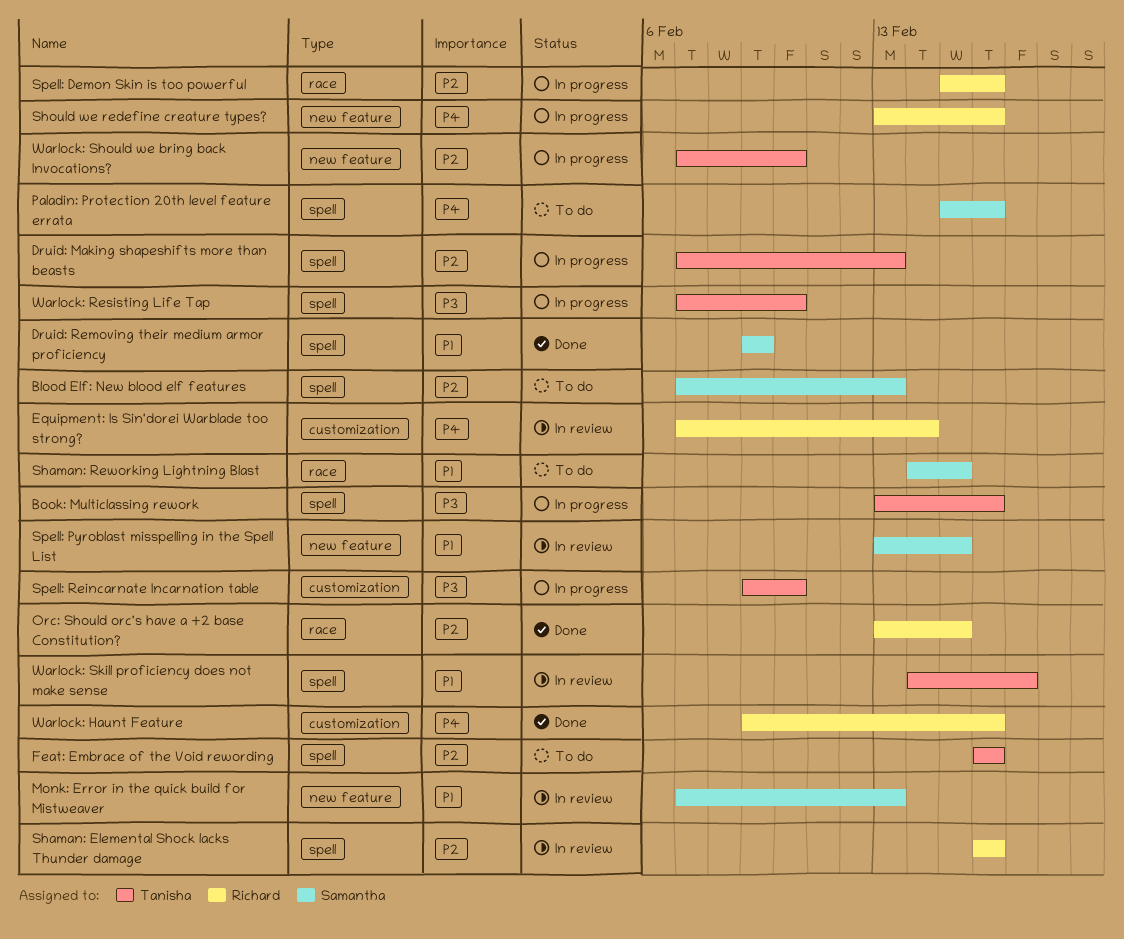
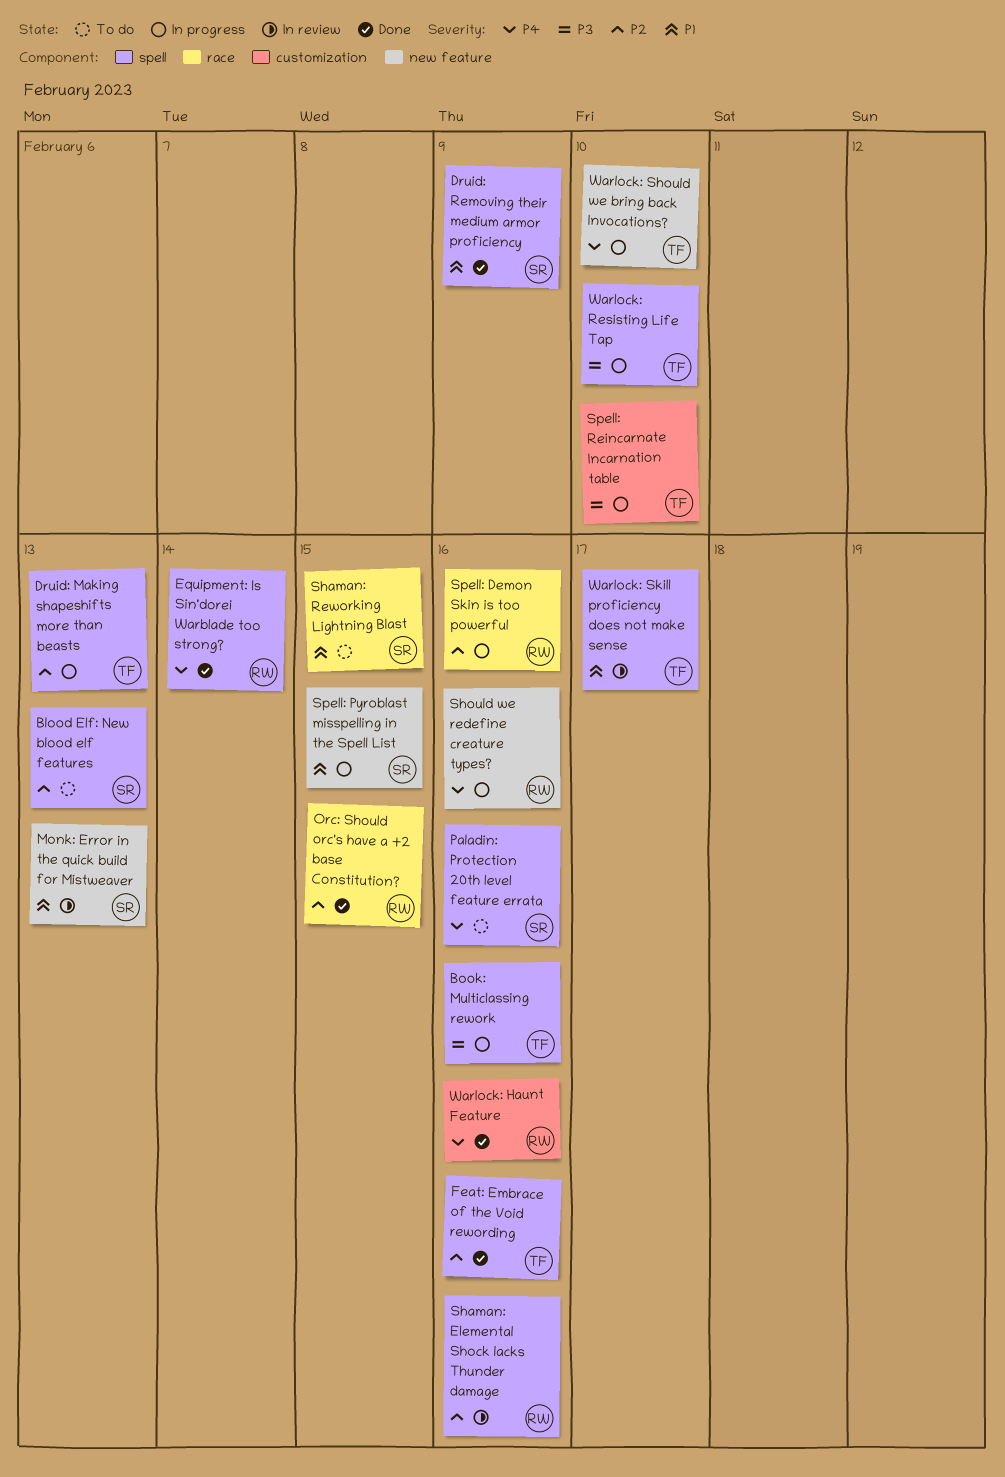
Equipment: Is Sin'dorei Warblade too strong?, status: In review -> Done
Equipment: Is Sin'dorei Warblade too strong?, label: customization -> spell
Feat: Embrace of the Void rewording, status: To do -> Done
Spell: Pyroblast misspelling in the Spell List, status: In review -> In progress
Warlock: Should we bring back Invocations?, priority: P2 -> P4

